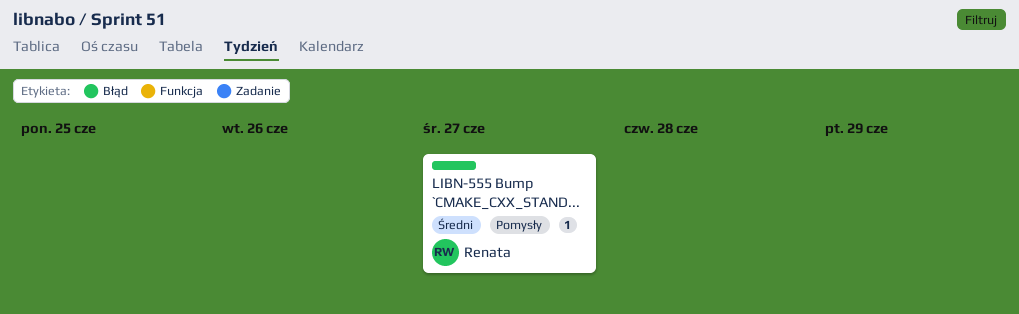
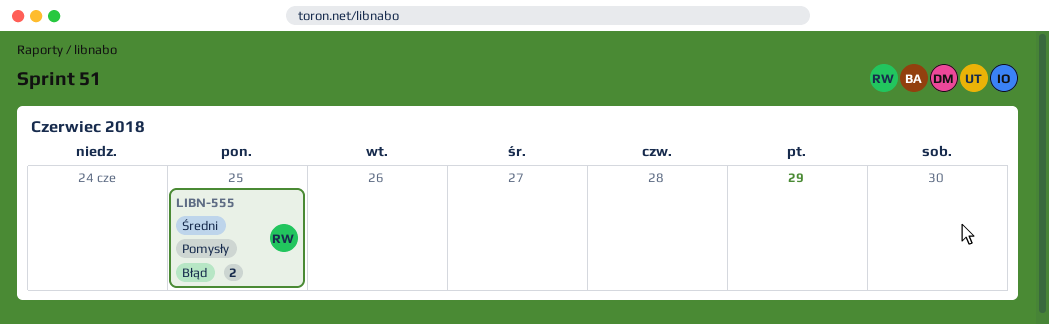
LIBN-555, estimate: 1 -> 2
LIBN-555, due: Jun 27 -> Jun 25

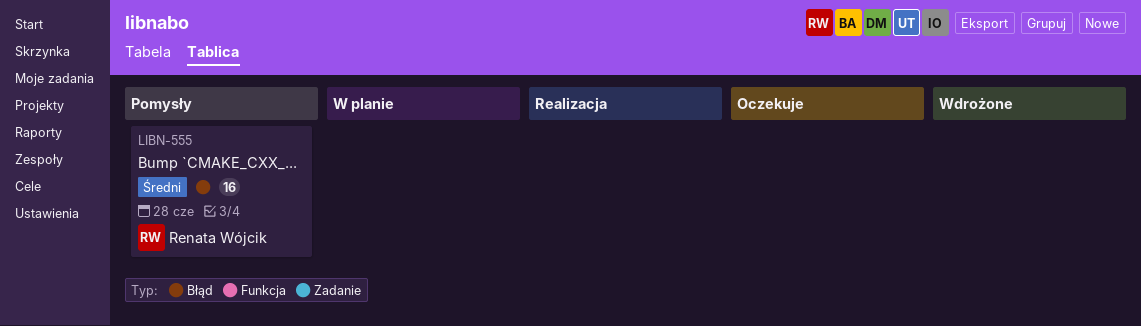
LIBN-555, estimate: 2 -> 16
LIBN-555, due: Jun 25 -> Jun 28

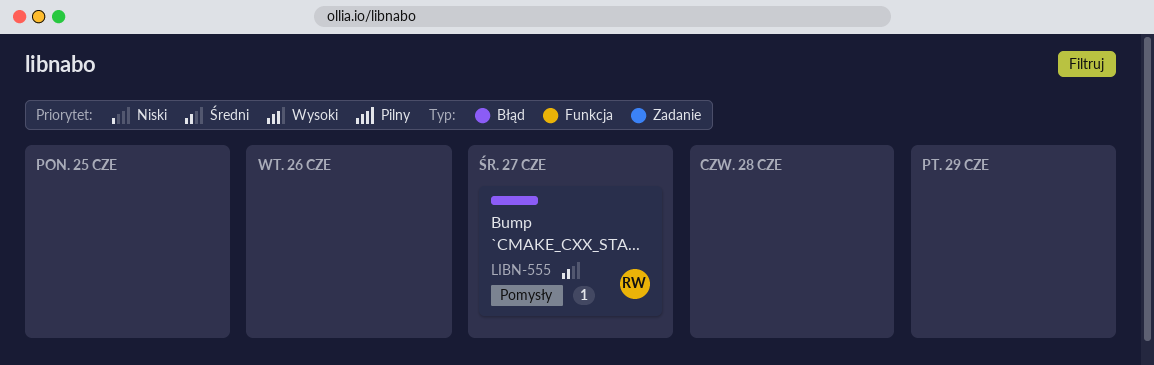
LIBN-555, estimate: 16 -> 1
LIBN-555, due: Jun 28 -> Jun 27

